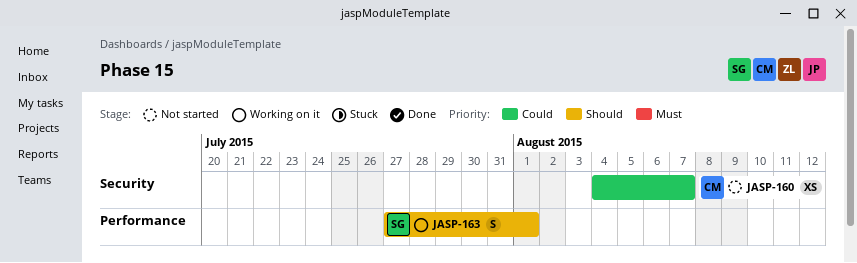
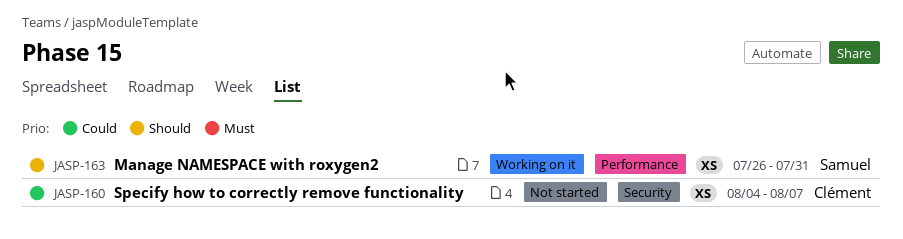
JASP-163, estimate: S -> XS
JASP-163, start: Jul 27 -> Jul 26
JASP-163, due: Aug 1 -> Jul 31

